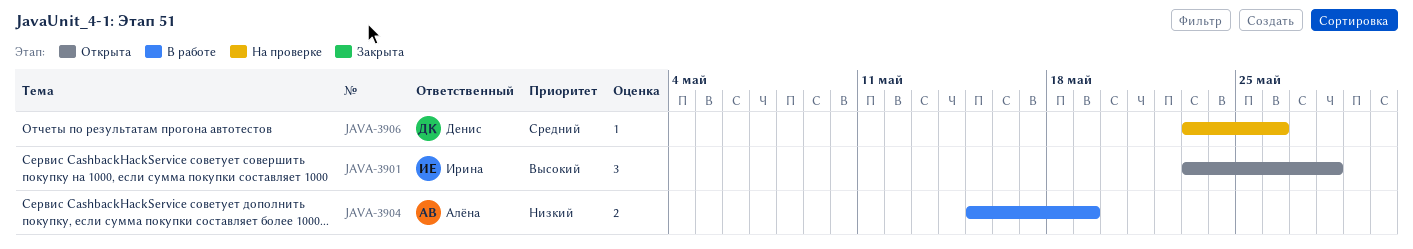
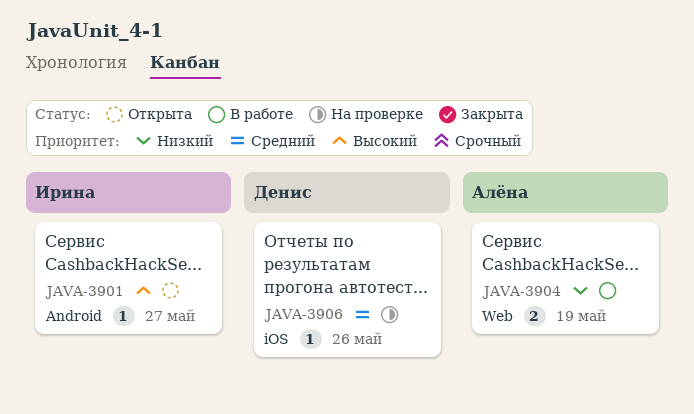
JAVA-3901, estimate: 3 -> 1
JAVA-3901, due: May 28 -> May 27

